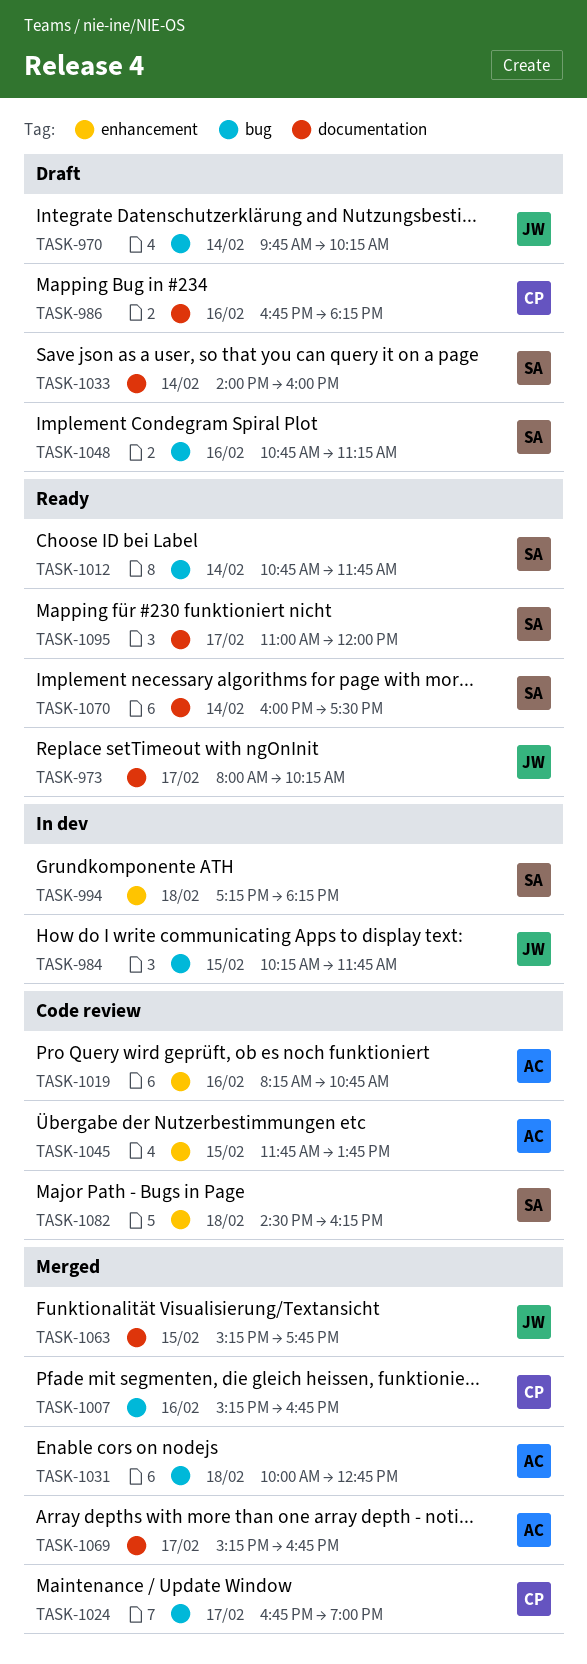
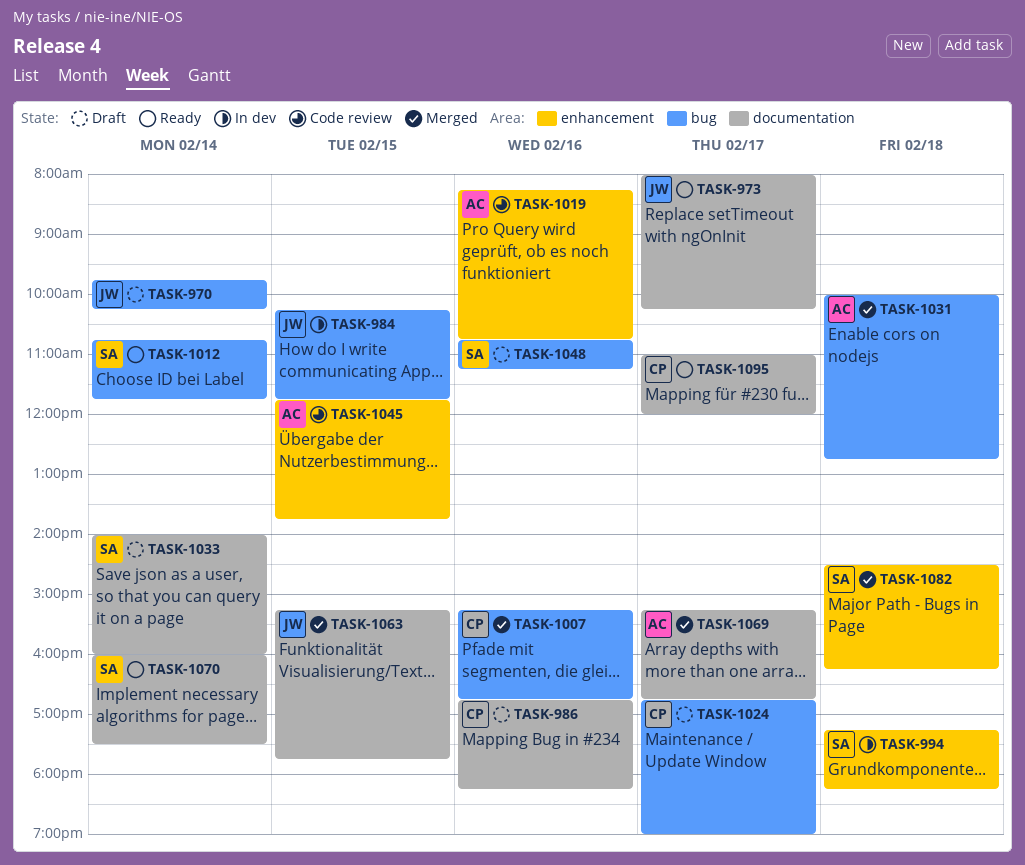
TASK-1024, status: Merged -> Draft
TASK-1082, status: Code review -> Merged
TASK-1095, owner: SA -> CP

